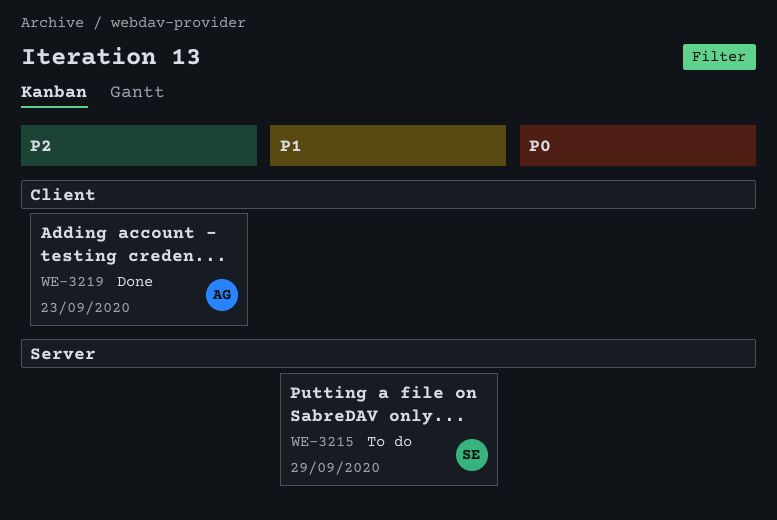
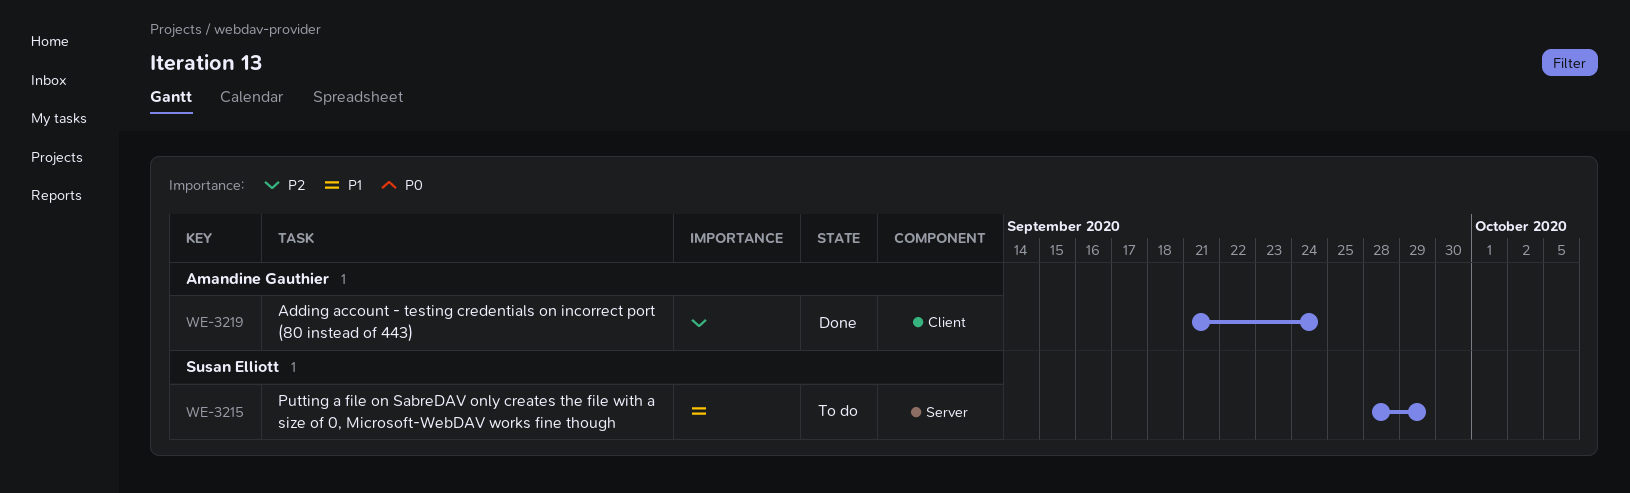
WE-3219, due: Sep 23 -> Sep 24

